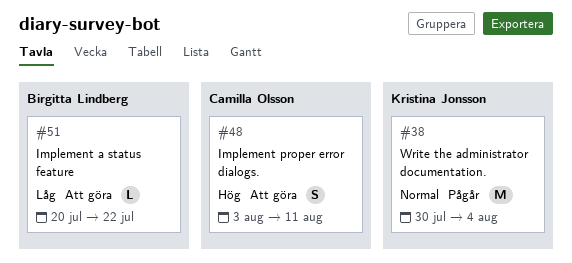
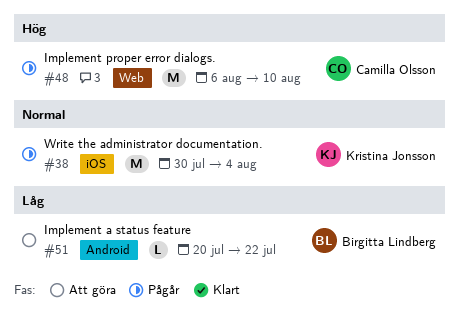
#48, status: Att göra -> Pågår
#48, estimate: S -> M
#48, start: Aug 3 -> Aug 6
#48, due: Aug 11 -> Aug 10

